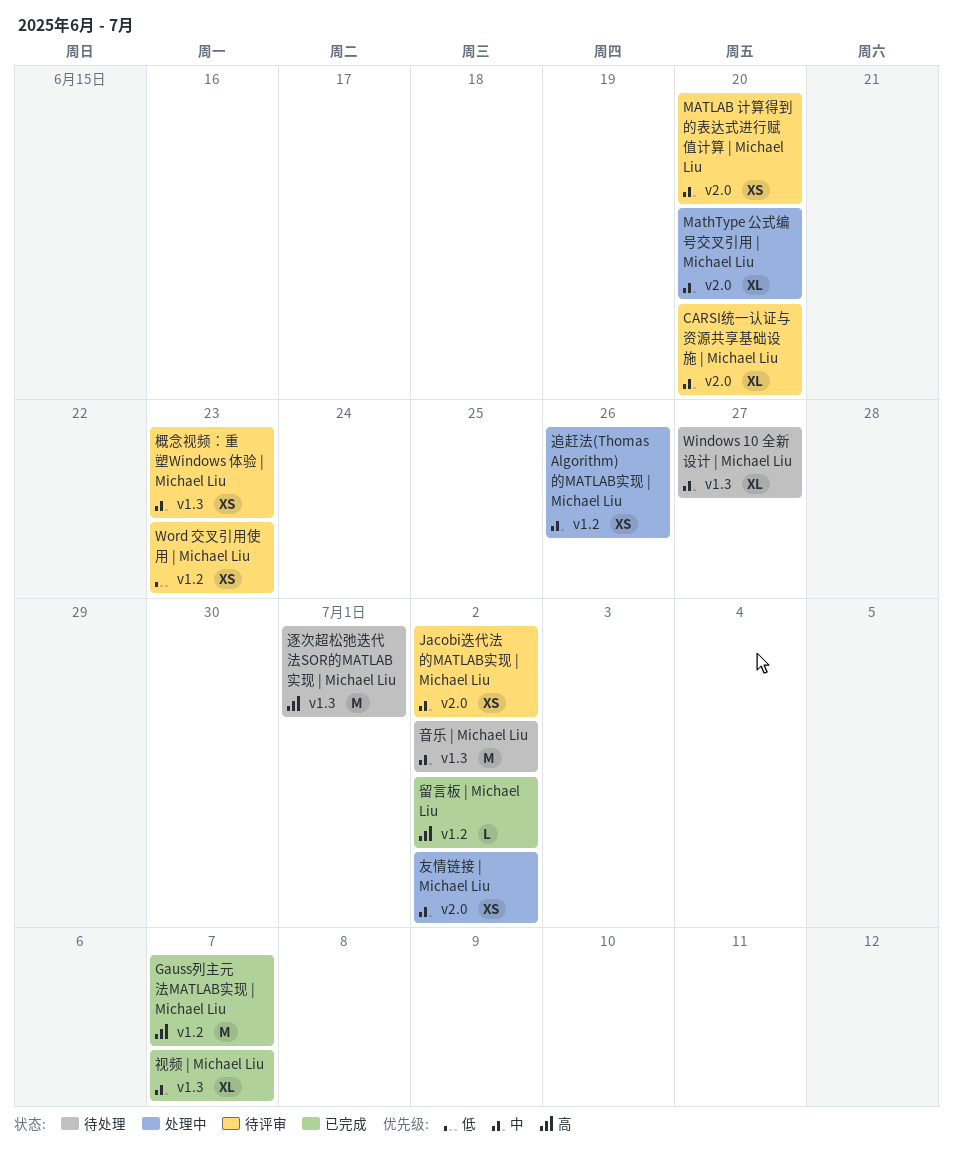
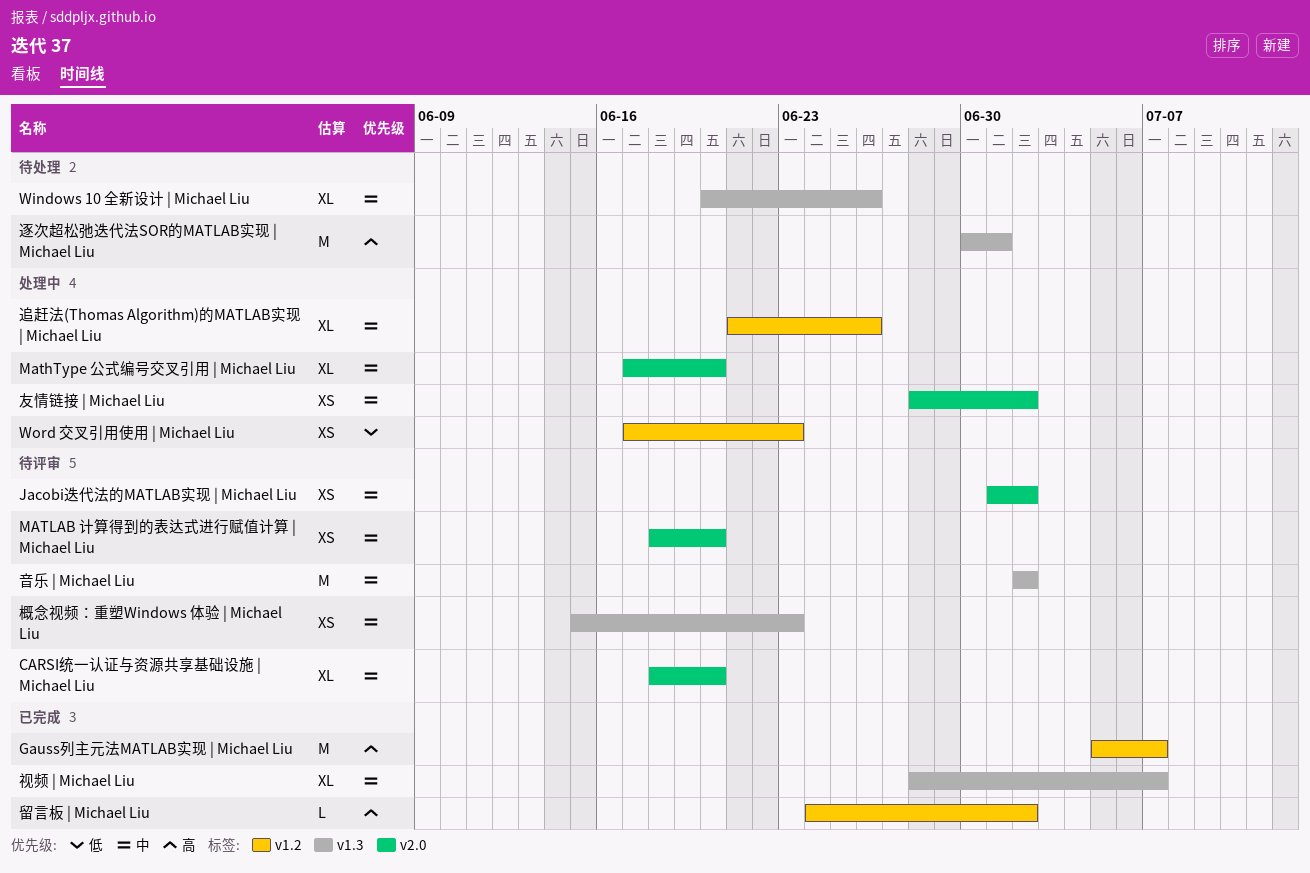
Windows 10 全新设计 | Michael Liu, due: Jun 27 -> Jun 26
Word 交叉引用使用 | Michael Liu, status: 待评审 -> 处理中
追赶法(Thomas Algorithm)的MATLAB实现 | Michael Liu, estimate: XS -> XL
音乐 | Michael Liu, status: 待处理 -> 待评审

